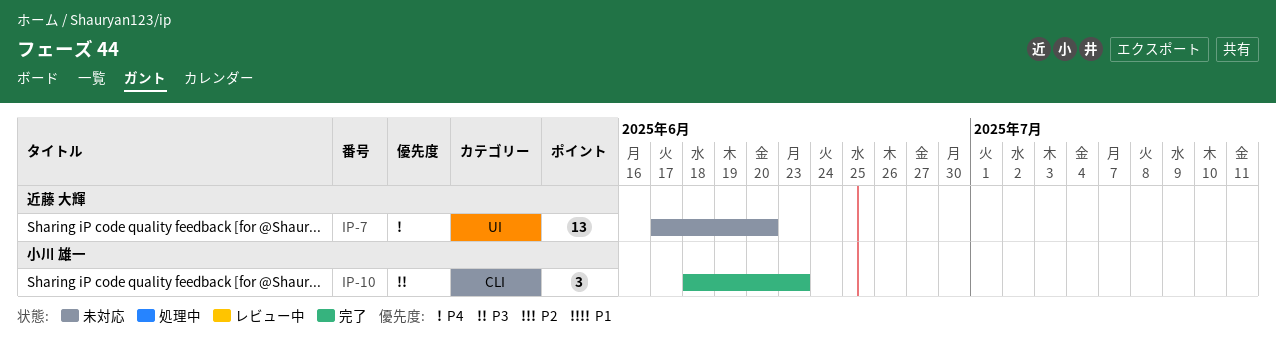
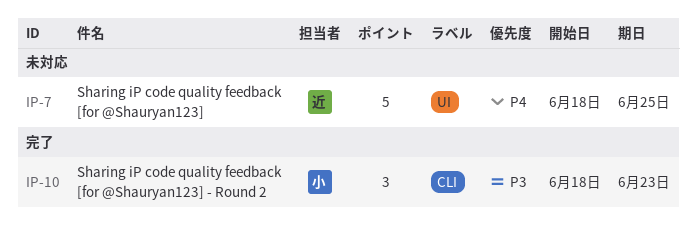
IP-7, estimate: 13 -> 5
IP-7, start: Jun 17 -> Jun 18
IP-7, due: Jun 20 -> Jun 25

